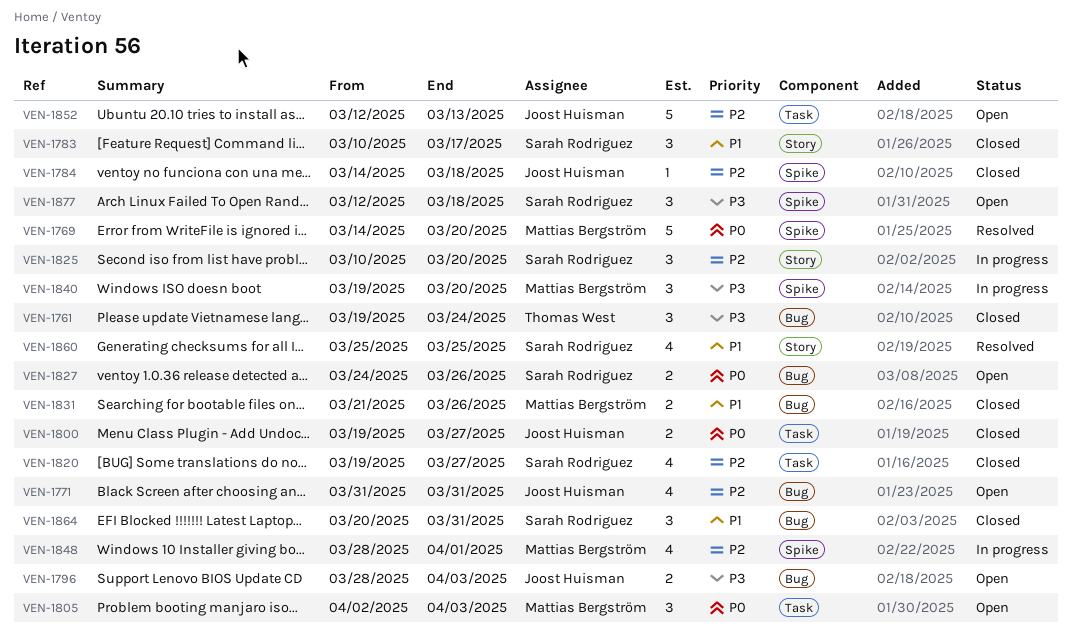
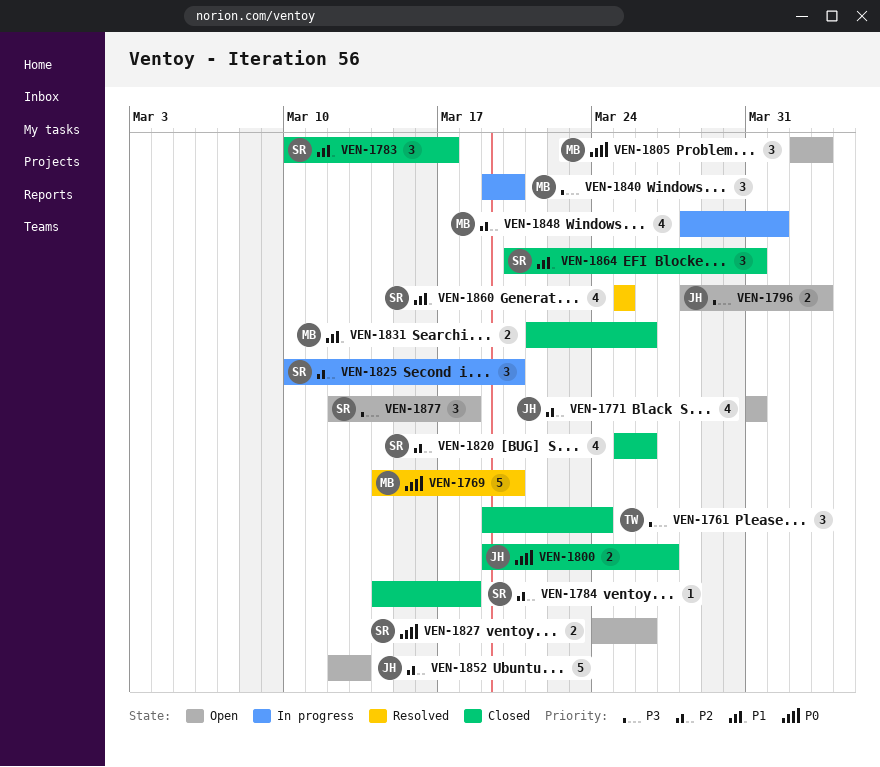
VEN-1784, owner: Joost Huisman -> Sarah Rodriguez
VEN-1820, start: Mar 19 -> Mar 25
VEN-1820, due: Mar 27 -> Mar 26

